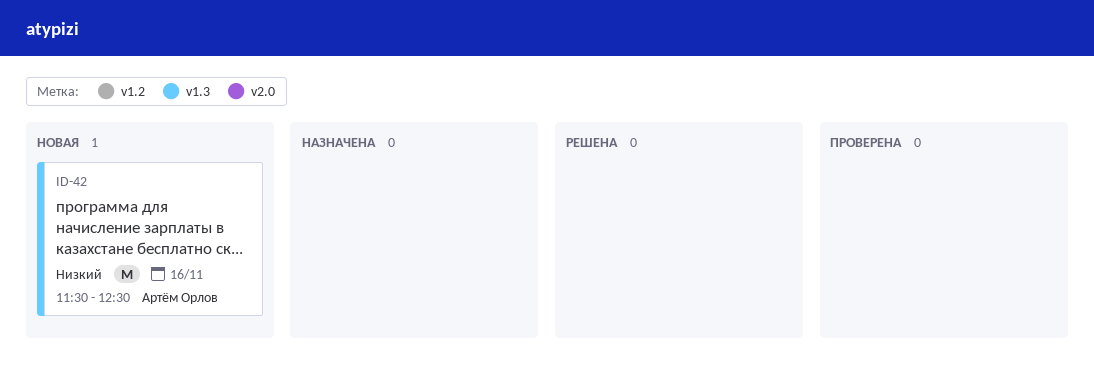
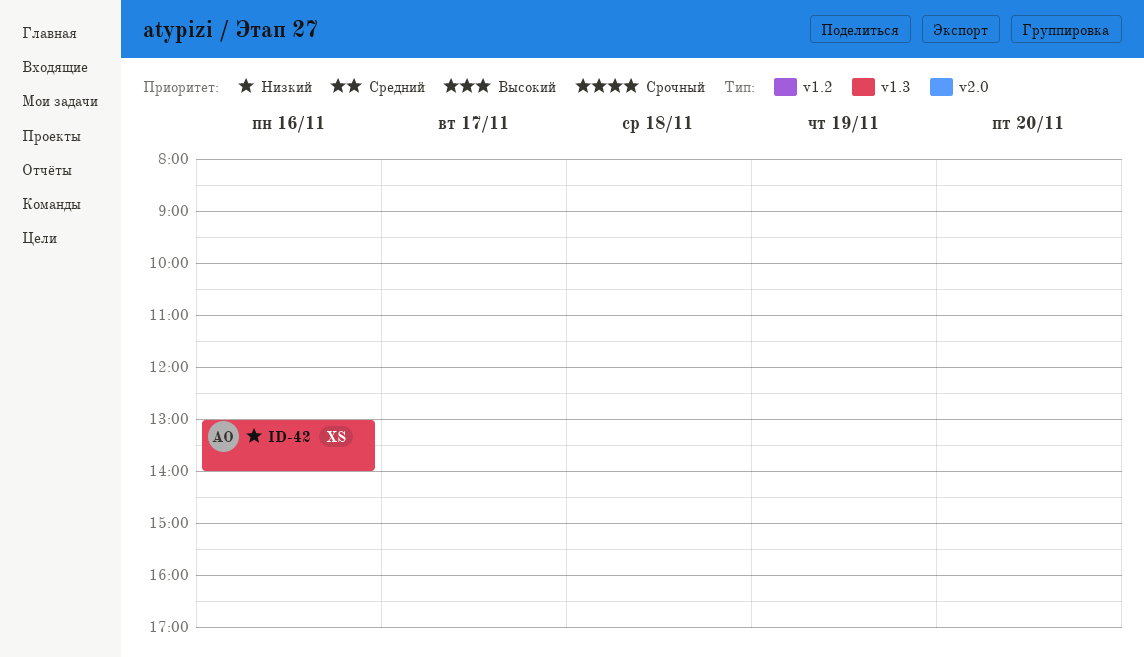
ID-42, estimate: M -> XS
ID-42, begins: 11:30 -> 13:00
ID-42, ends: 12:30 -> 14:00

